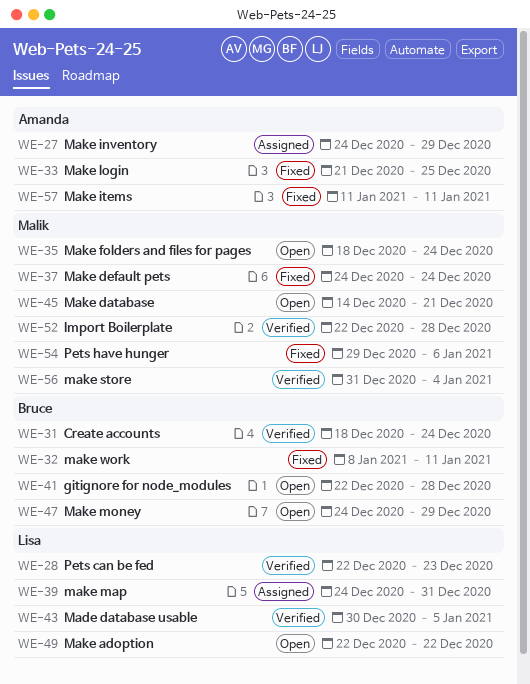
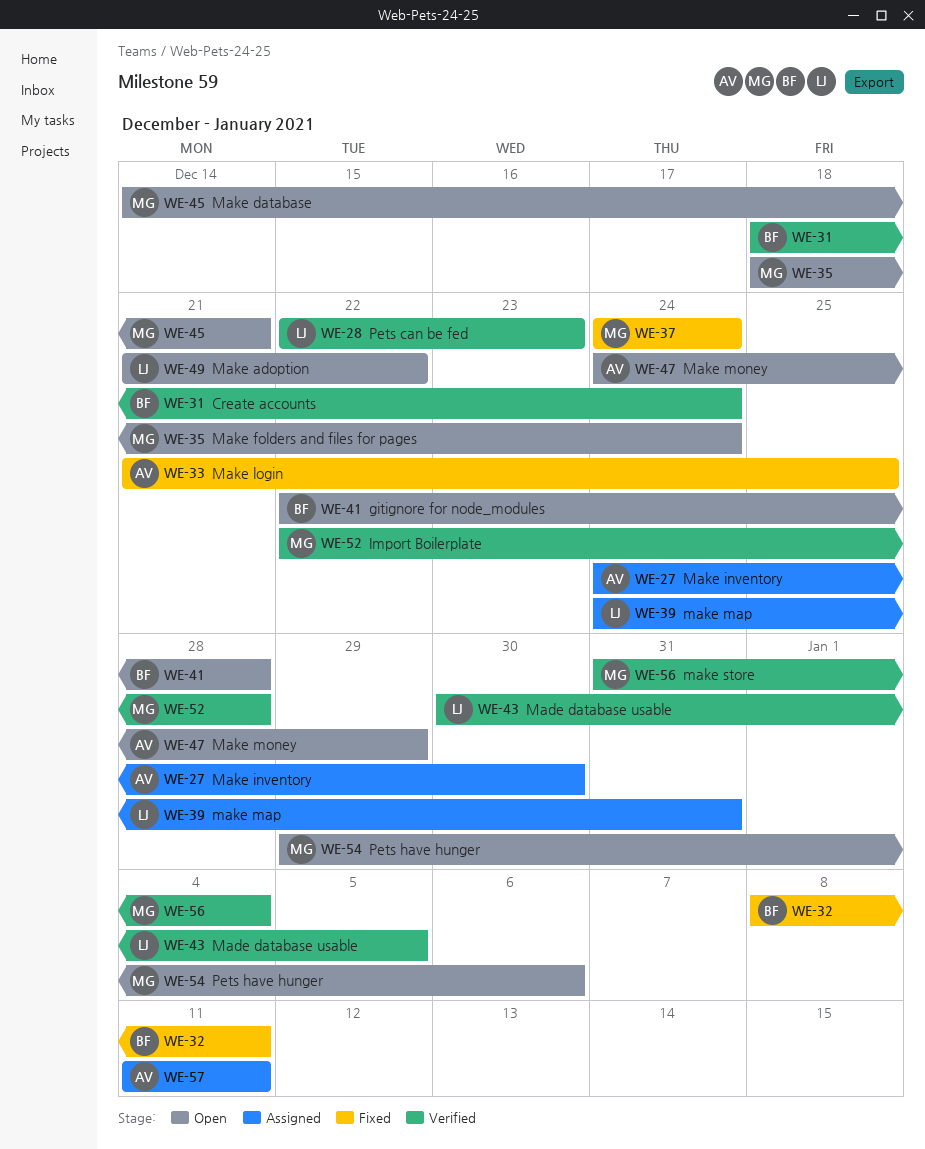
WE-27, due: Dec 29 -> Dec 30
WE-47, owner: Bruce -> Amanda
WE-49, start: Dec 22 -> Dec 21
WE-54, status: Fixed -> Open
WE-57, status: Fixed -> Assigned

